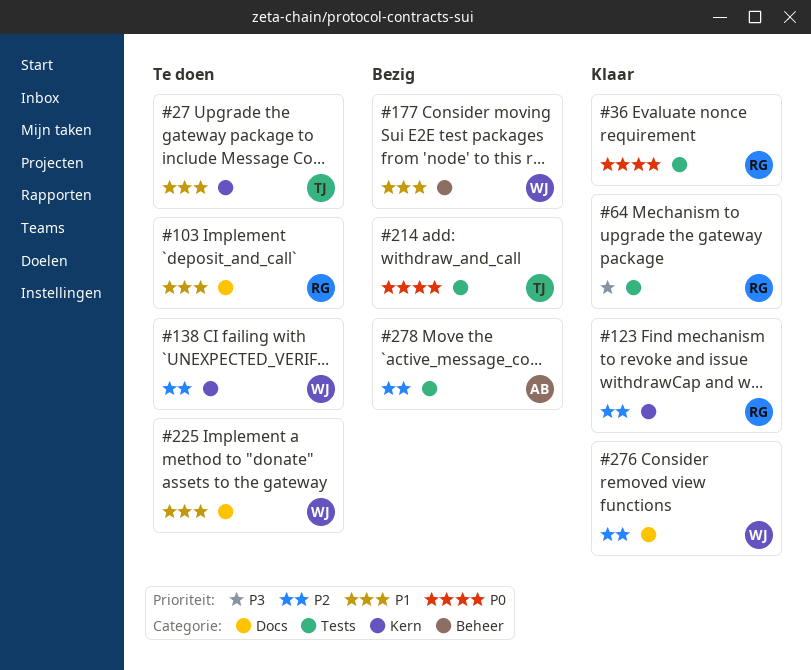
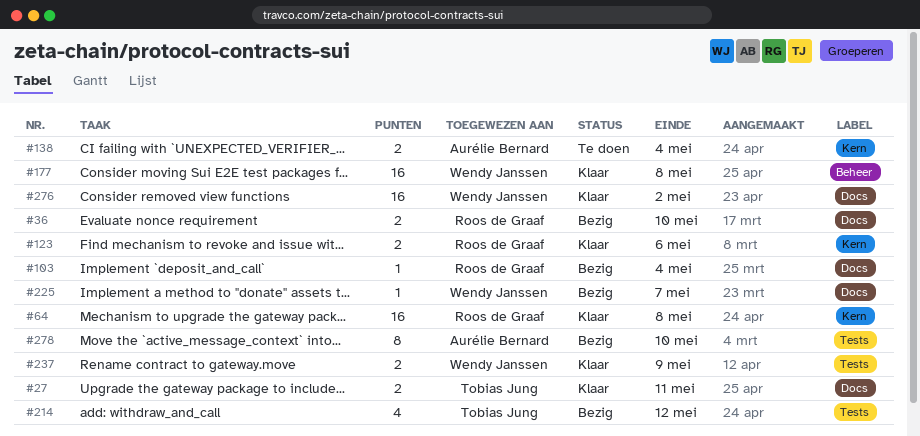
#27, status: Te doen -> Klaar
#27, label: Kern -> Docs
#36, status: Klaar -> Bezig
#36, label: Tests -> Docs
#64, label: Tests -> Kern
#103, status: Te doen -> Bezig
#138, owner: Wendy Janssen -> Aurélie Bernard
#177, status: Bezig -> Klaar
#225, status: Te doen -> Bezig
#237: none -> present

